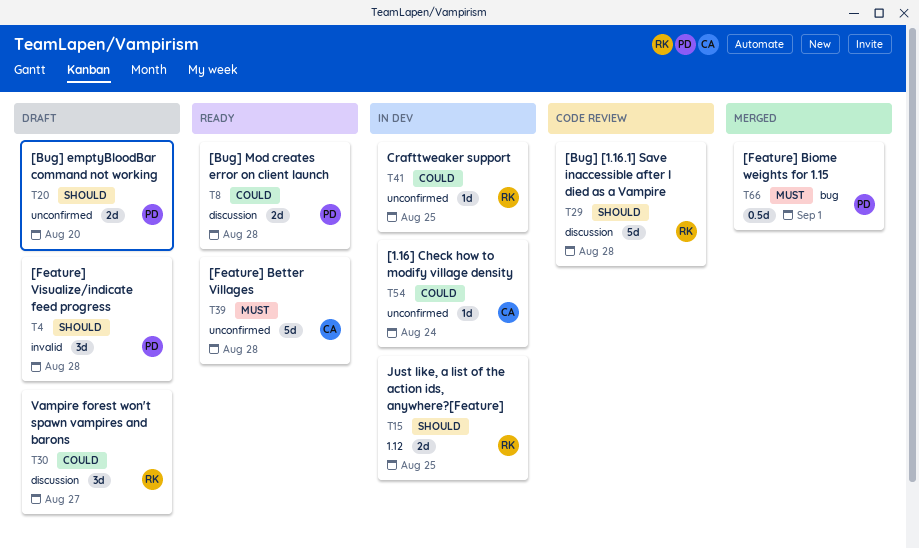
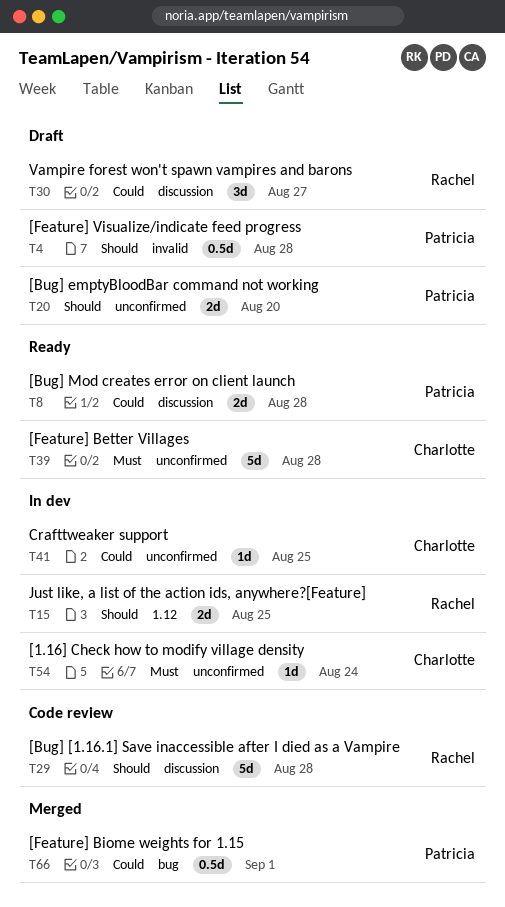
T4, estimate: 3d -> 0.5d
T41, owner: Rachel -> Charlotte
T54, priority: Could -> Must
T66, priority: Must -> Could

